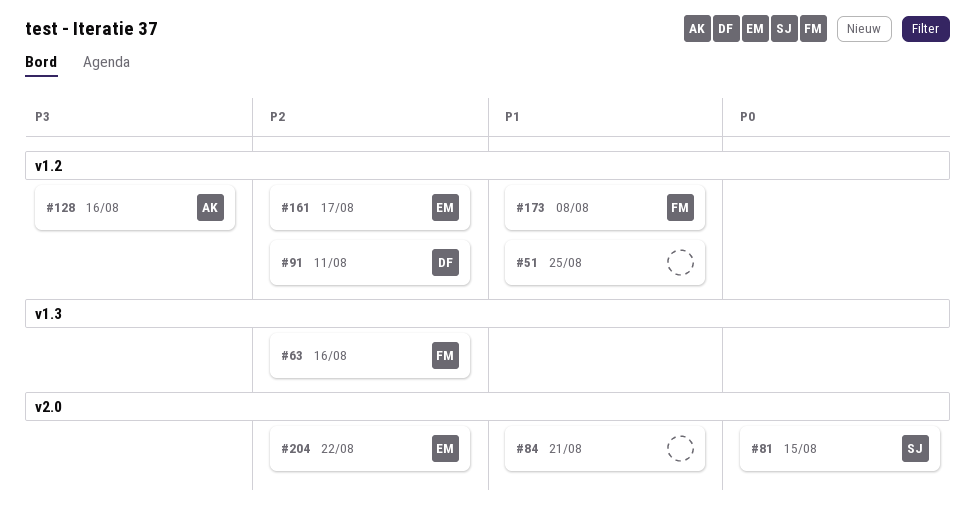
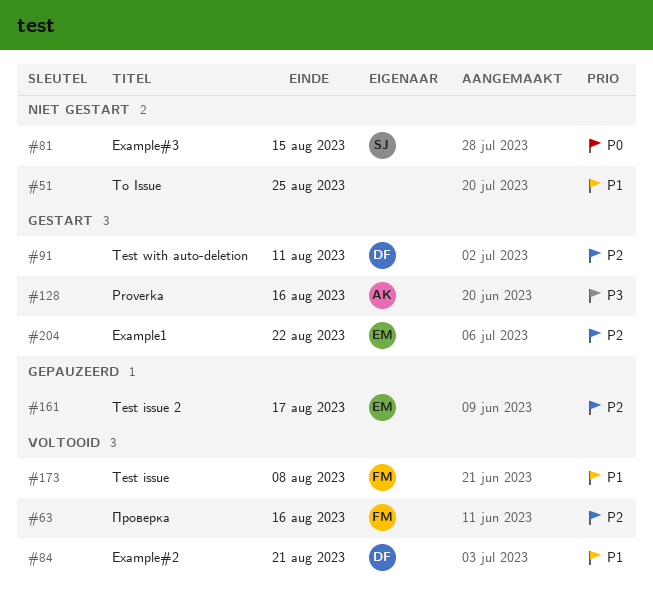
#84, owner: none -> DF

